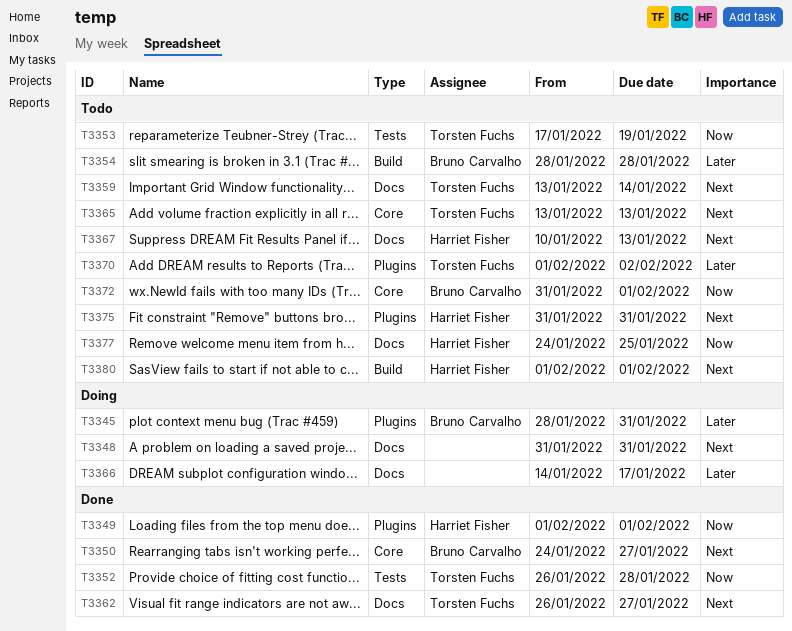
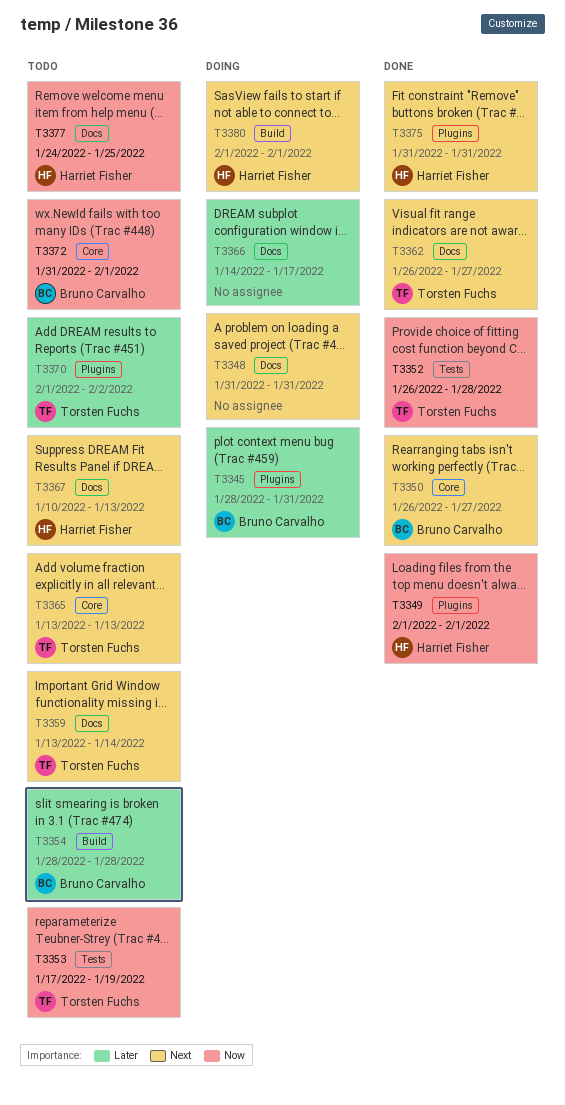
T3350, start: Jan 24 -> Jan 26
T3375, status: Todo -> Done
T3380, status: Todo -> Doing

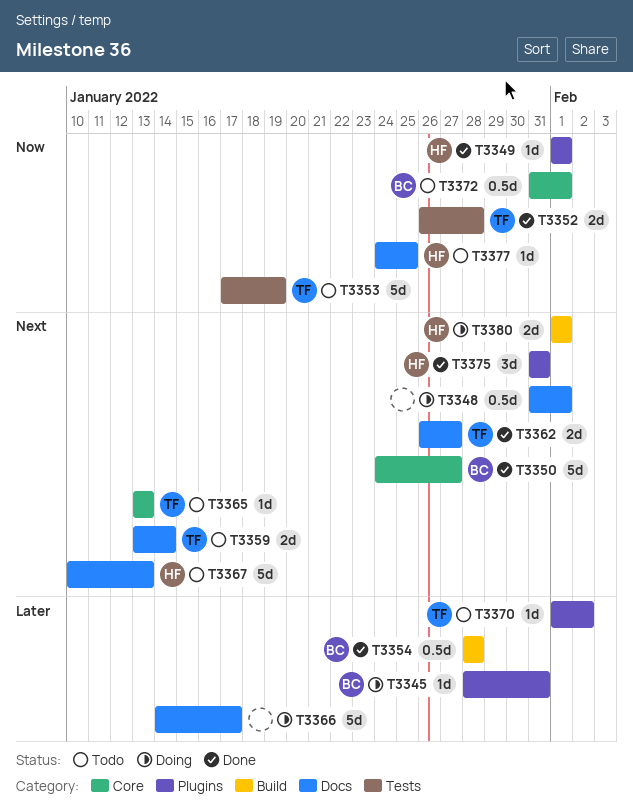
T3348, due: Jan 31 -> Feb 1
T3350, start: Jan 26 -> Jan 24
T3354, status: Todo -> Done

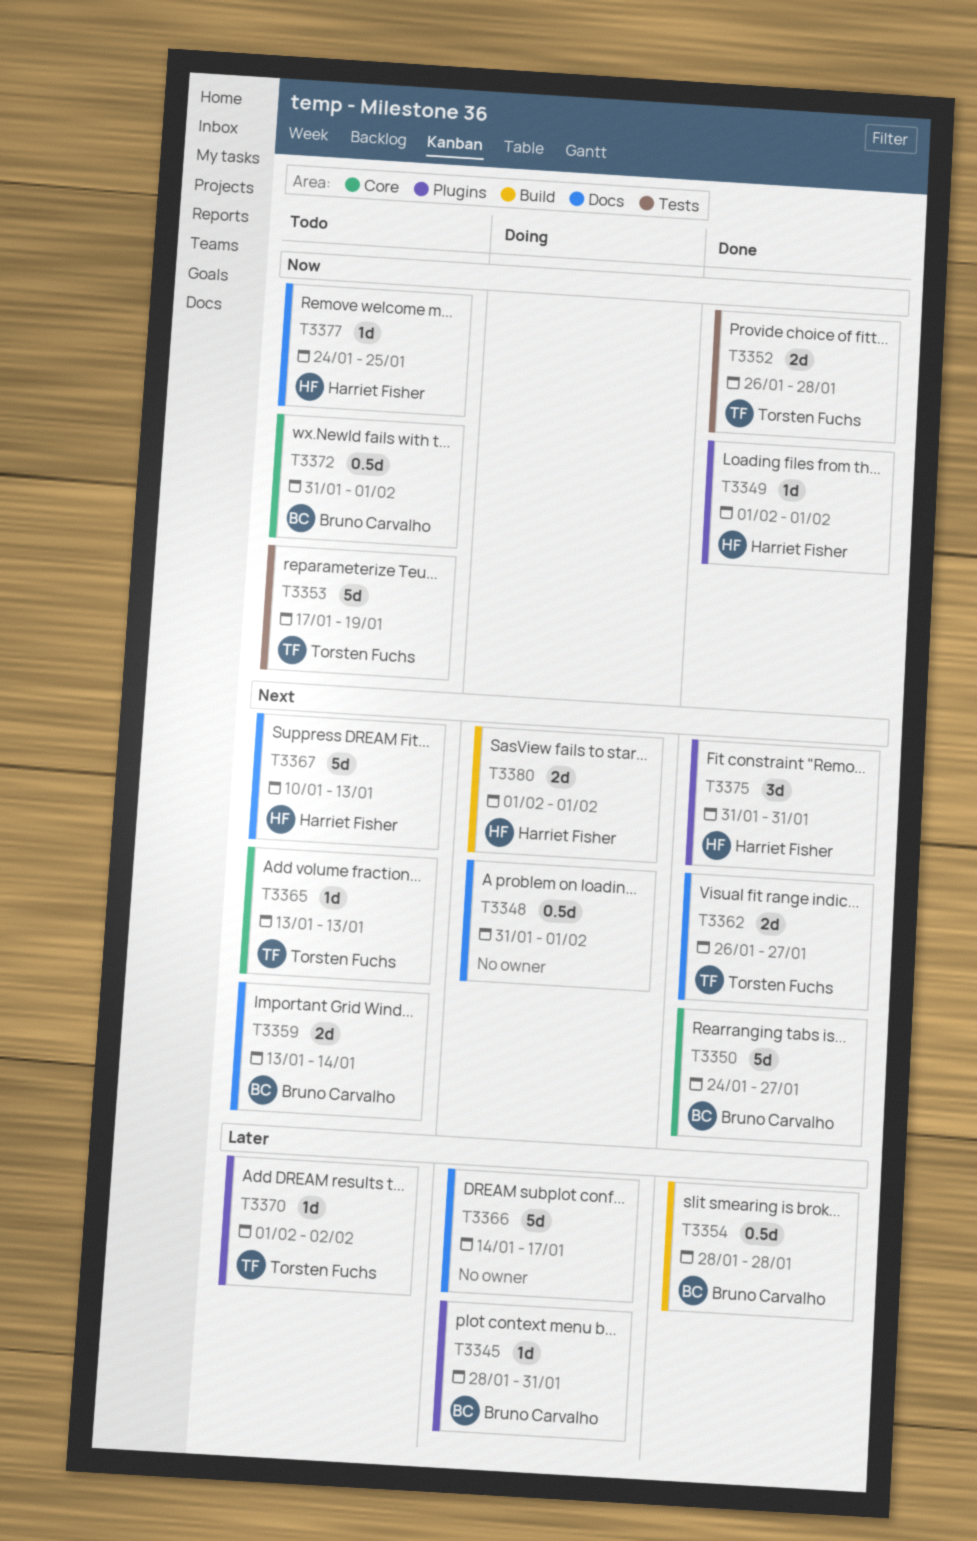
T3359, owner: Torsten Fuchs -> Bruno Carvalho

